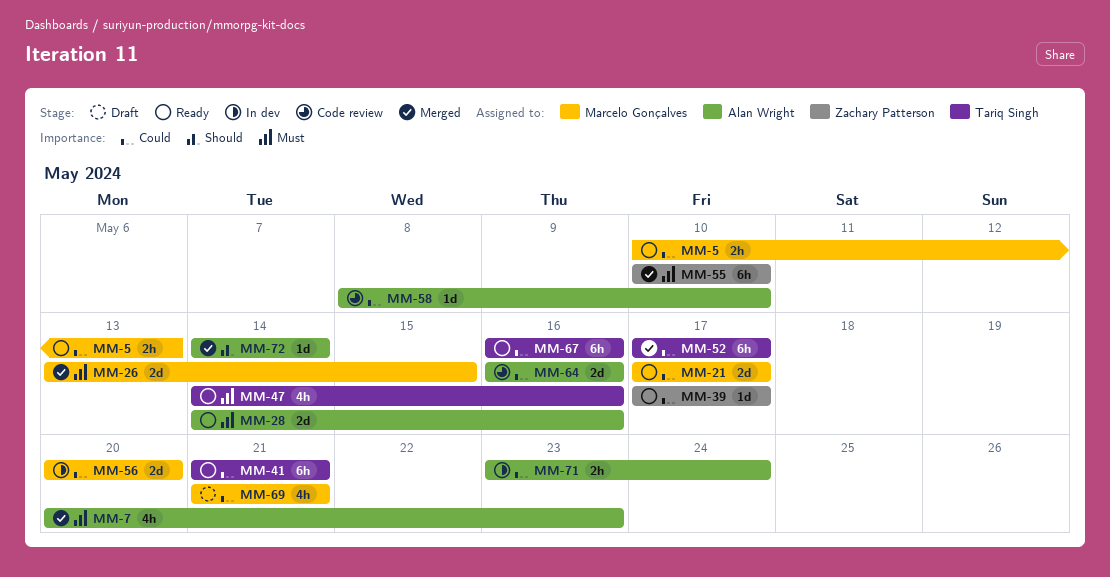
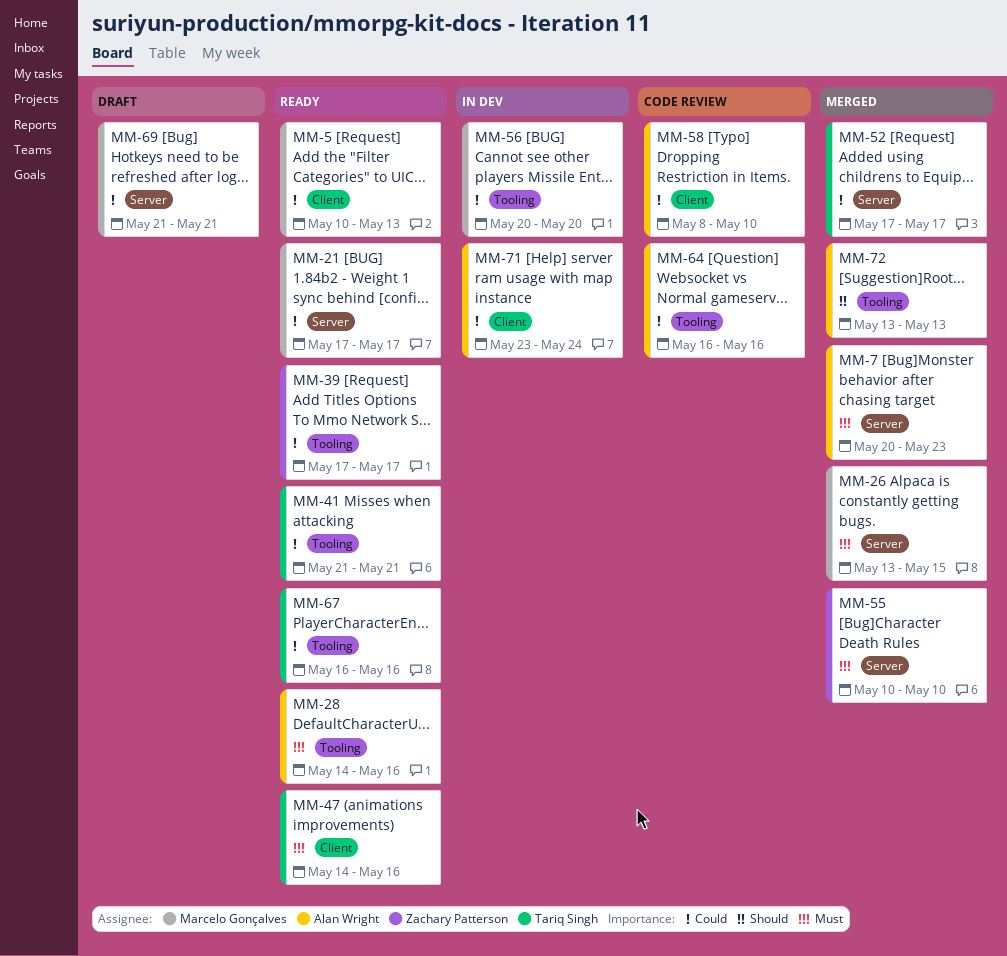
MM-72, start: May 14 -> May 13
MM-72, due: May 14 -> May 13

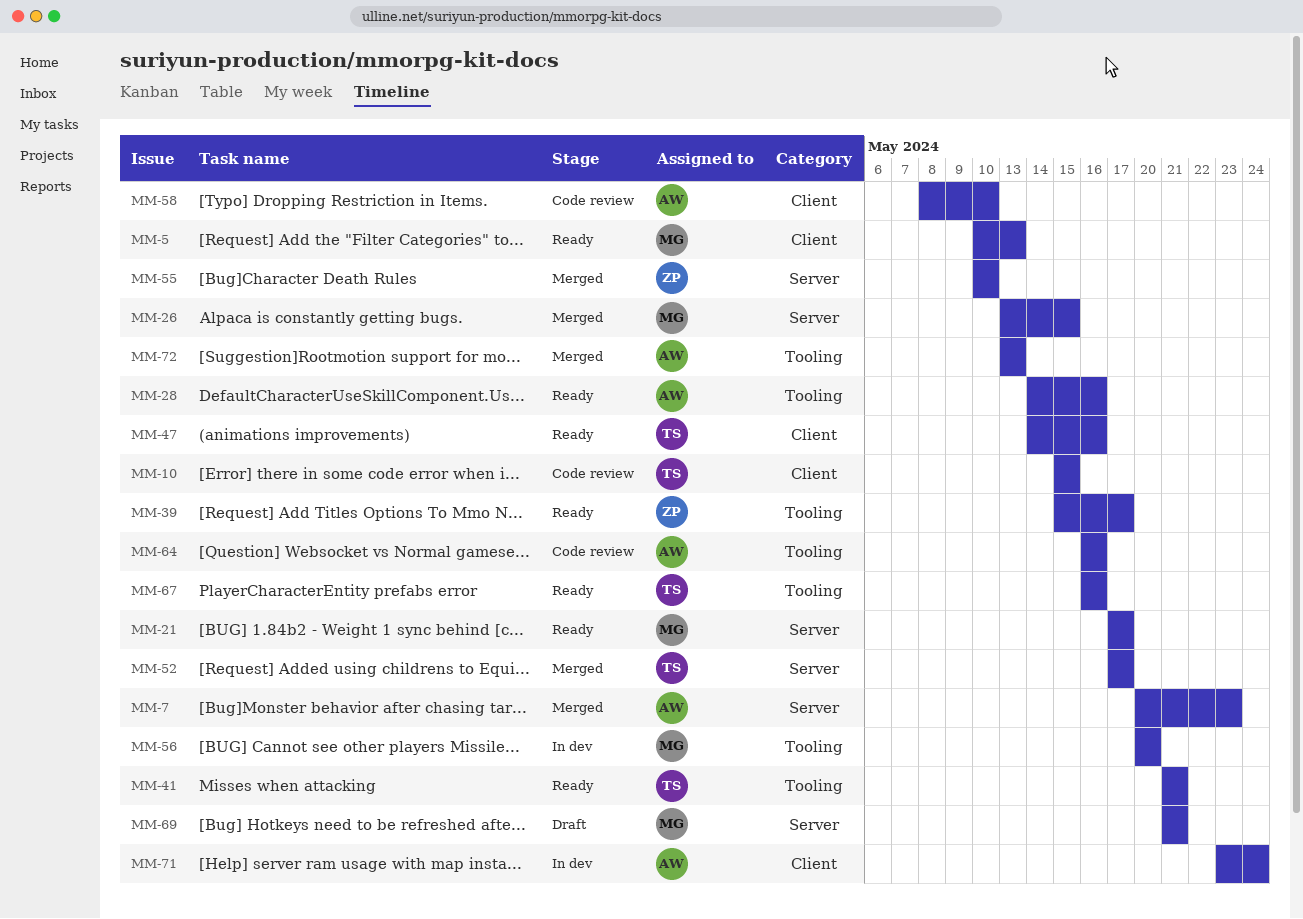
MM-10: none -> present
MM-39, start: May 17 -> May 15

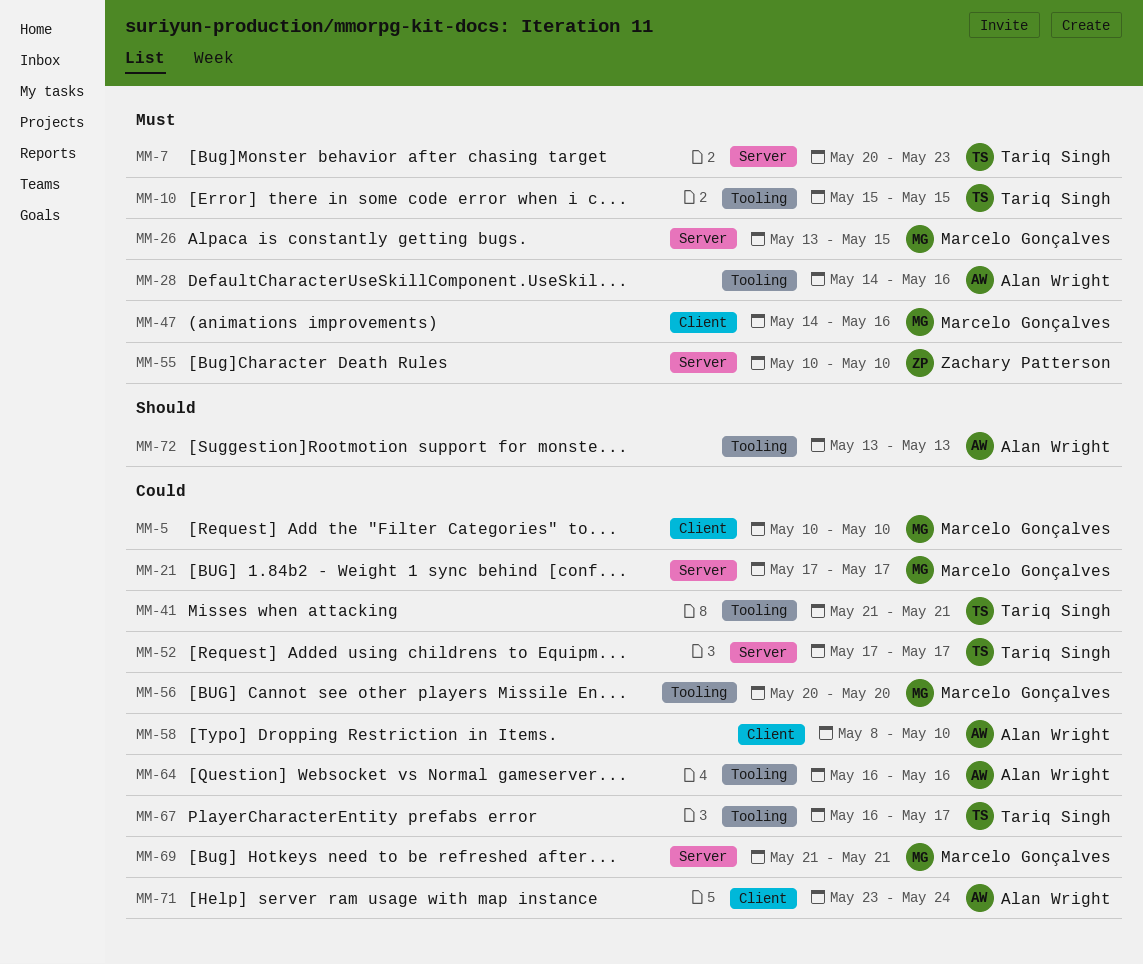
MM-5, due: May 13 -> May 10
MM-7, owner: Alan Wright -> Tariq Singh
MM-10, label: Client -> Tooling
MM-39: present -> none
MM-47, owner: Tariq Singh -> Marcelo Gonçalves
MM-67, due: May 16 -> May 17

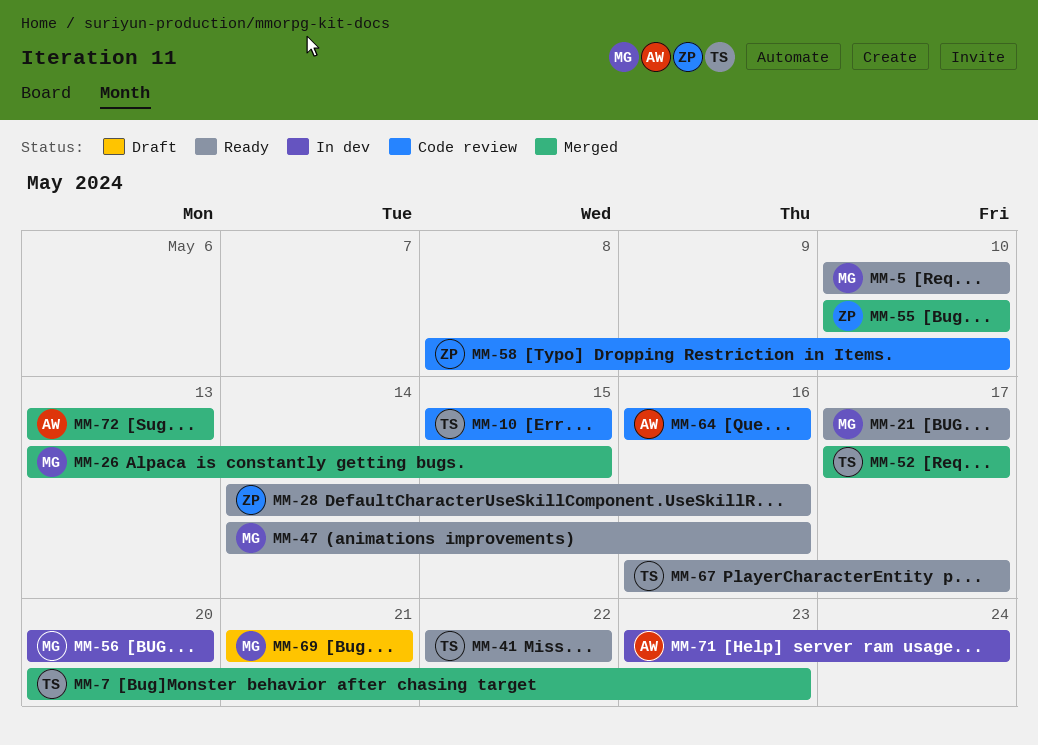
MM-28, owner: Alan Wright -> Zachary Patterson
MM-41, start: May 21 -> May 22
MM-41, due: May 21 -> May 22
MM-58, owner: Alan Wright -> Zachary Patterson

